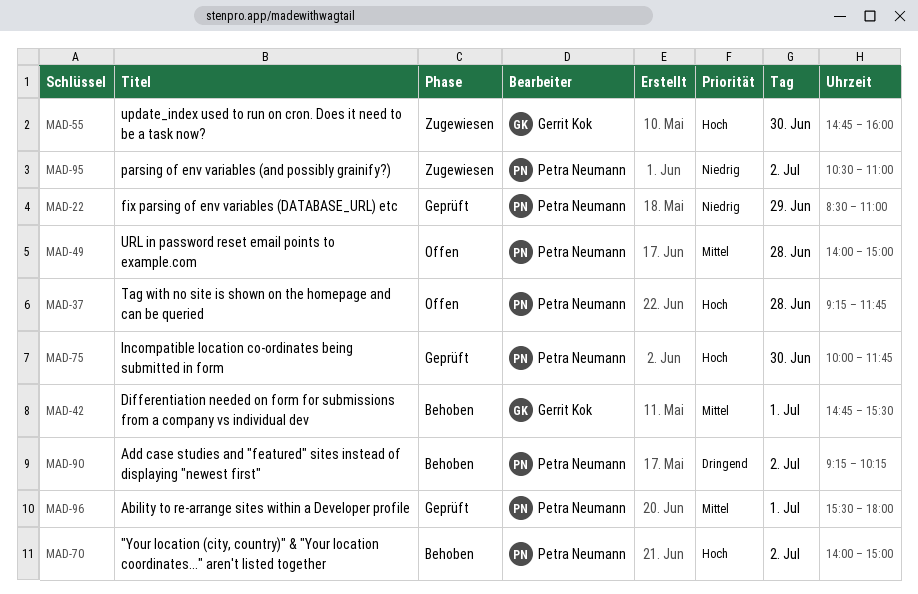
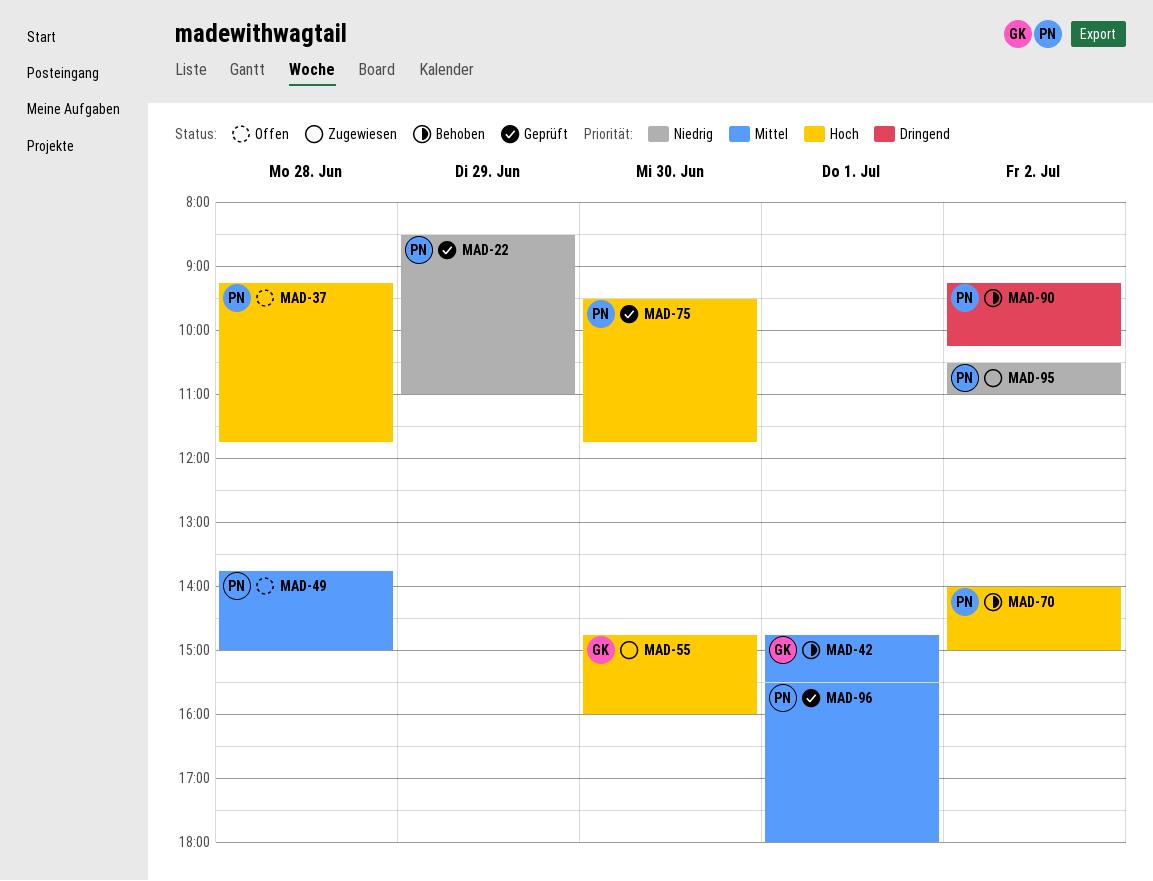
MAD-49, begins: 14:00 -> 13:45
MAD-75, begins: 10:00 -> 09:30

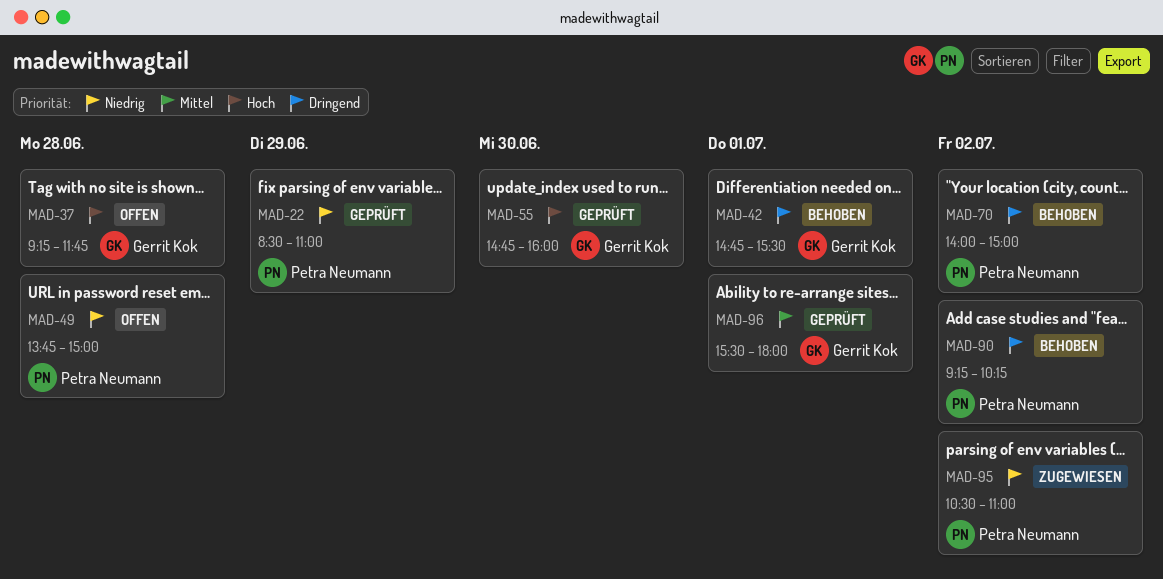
MAD-37, owner: Petra Neumann -> Gerrit Kok
MAD-42, priority: Mittel -> Dringend
MAD-49, priority: Mittel -> Niedrig
MAD-55, status: Zugewiesen -> Geprüft
MAD-70, priority: Hoch -> Dringend
MAD-75: present -> none
MAD-96, owner: Petra Neumann -> Gerrit Kok

